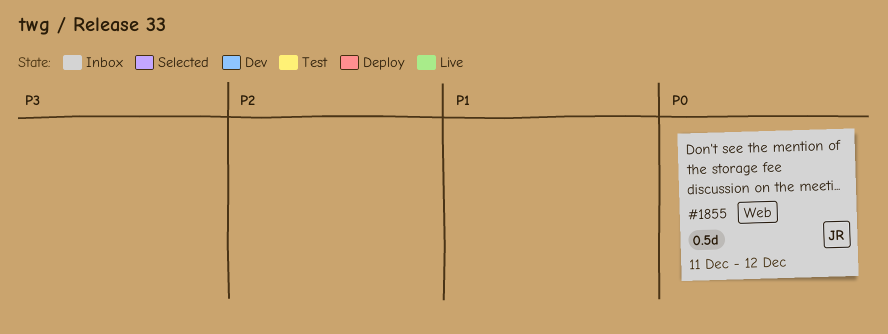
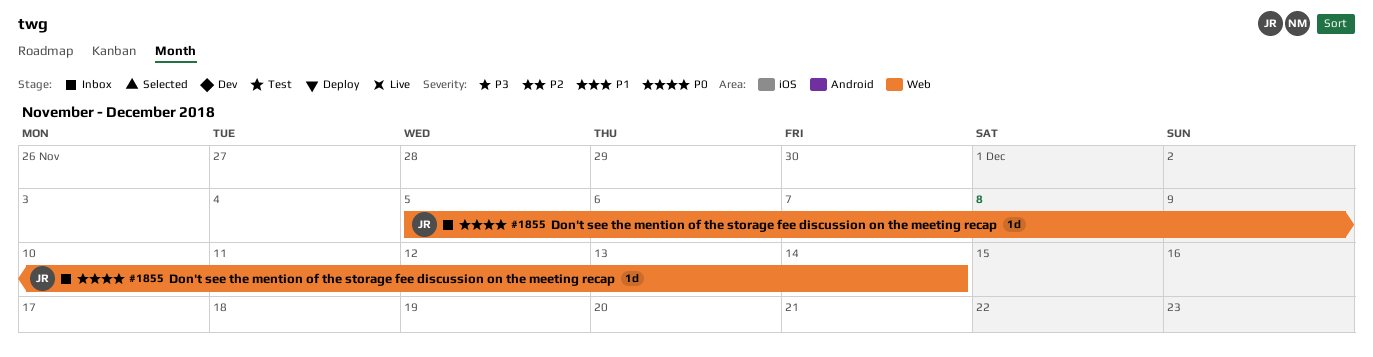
#1855, estimate: 0.5d -> 1d
#1855, start: Dec 11 -> Dec 5
#1855, due: Dec 12 -> Dec 14

